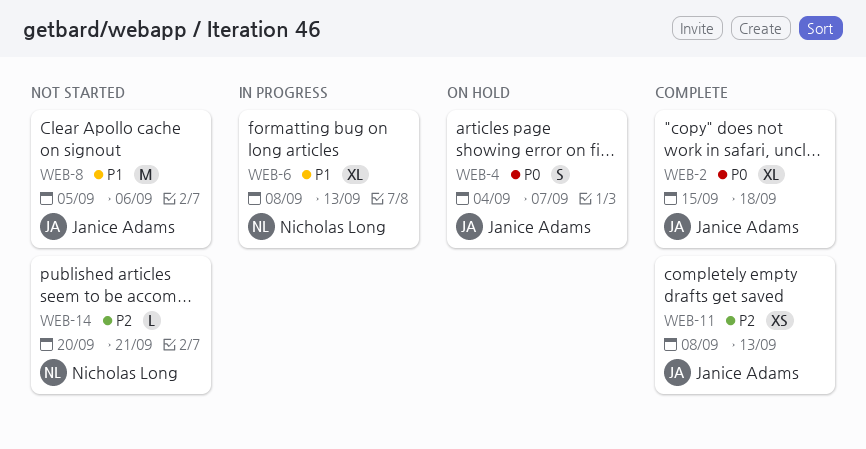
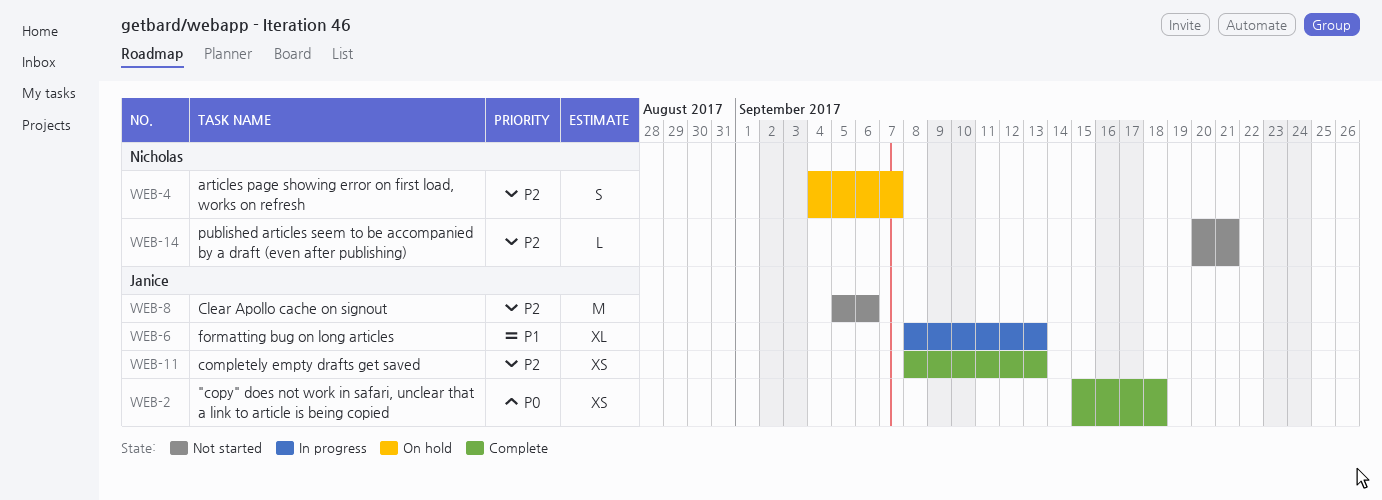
WEB-2, estimate: XL -> XS
WEB-4, owner: Janice Adams -> Nicholas Long
WEB-4, priority: P0 -> P2
WEB-6, owner: Nicholas Long -> Janice Adams
WEB-8, priority: P1 -> P2

